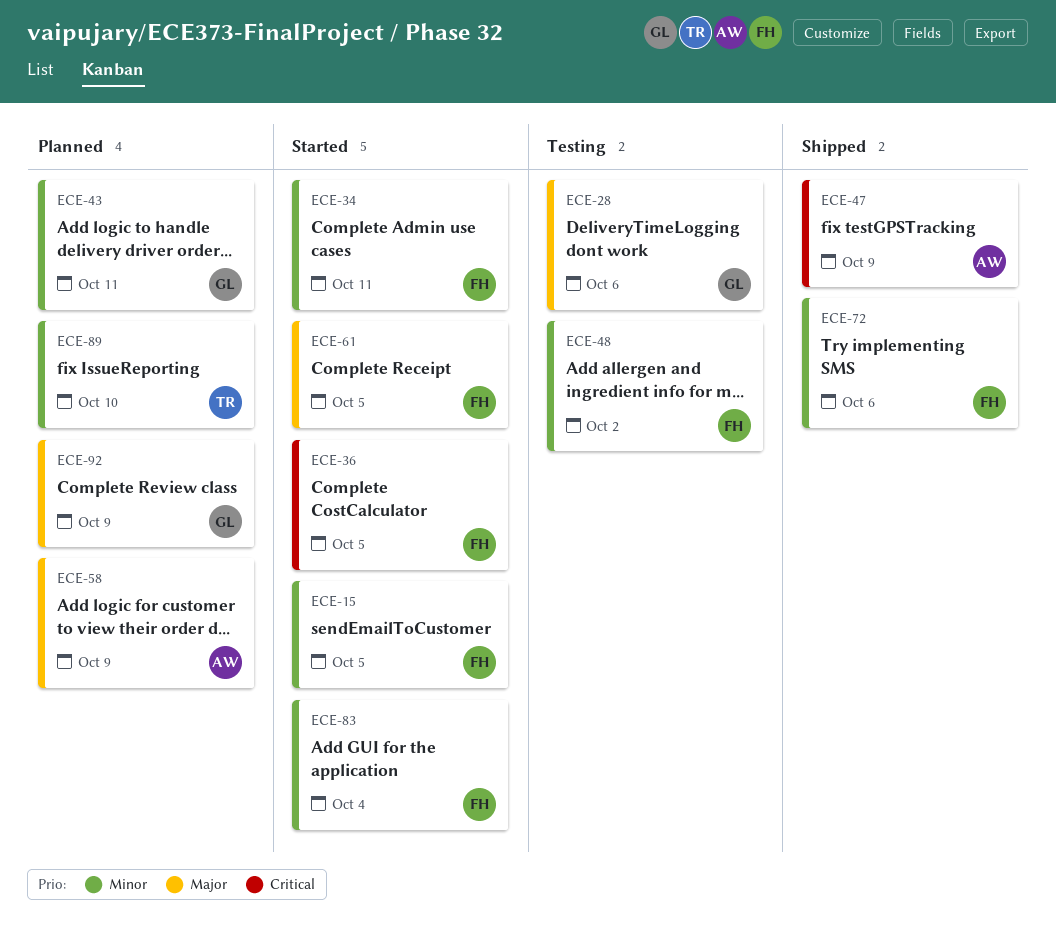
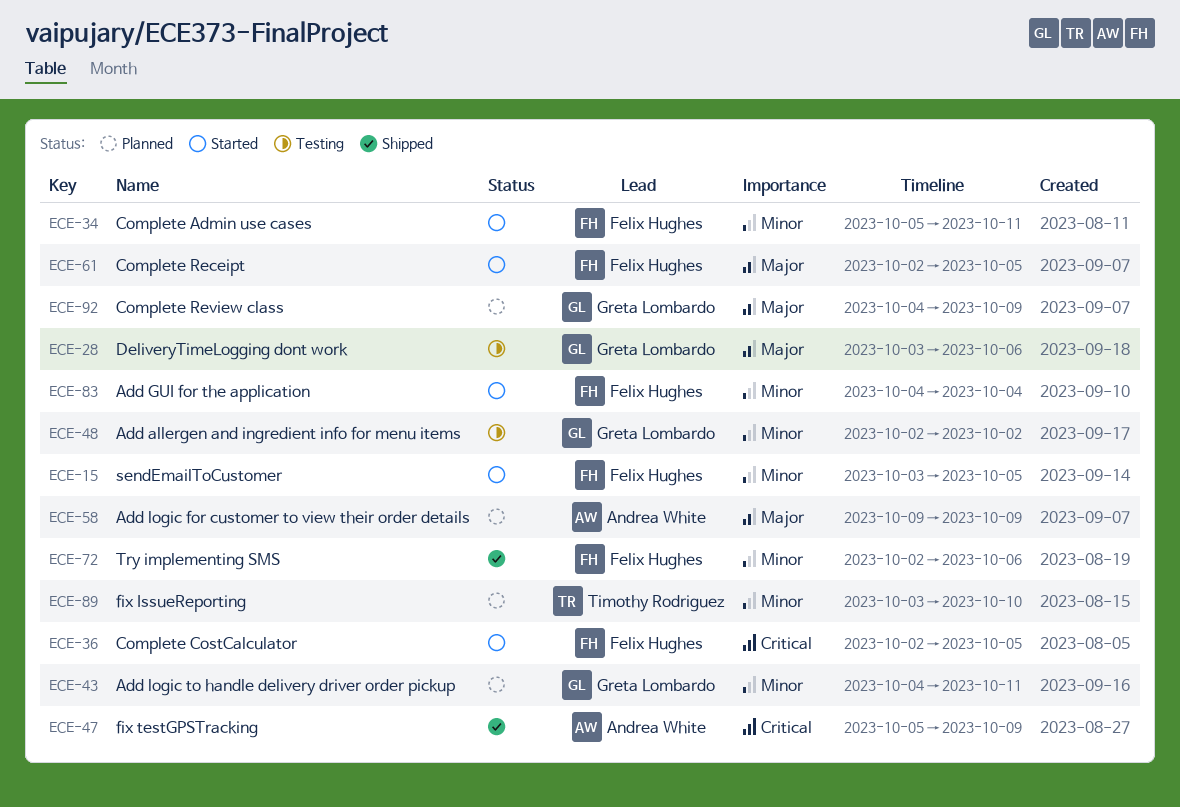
ECE-48, owner: Felix Hughes -> Greta Lombardo

